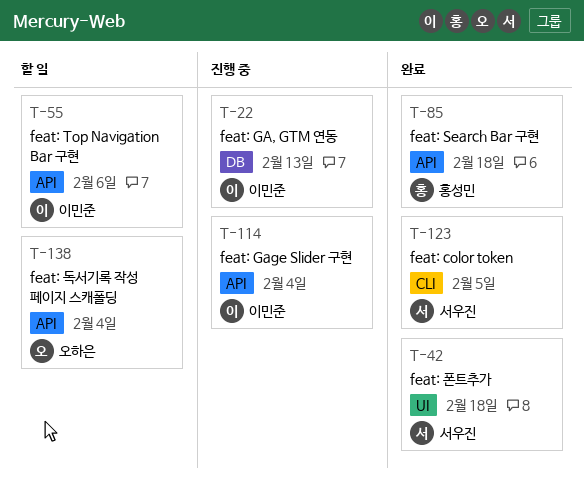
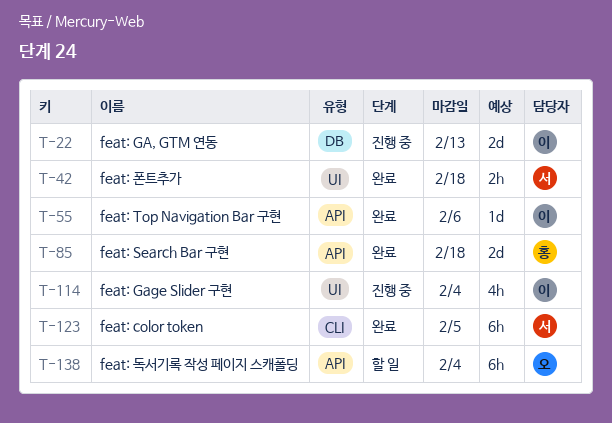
T-55, status: 할 일 -> 완료
T-114, label: API -> UI

